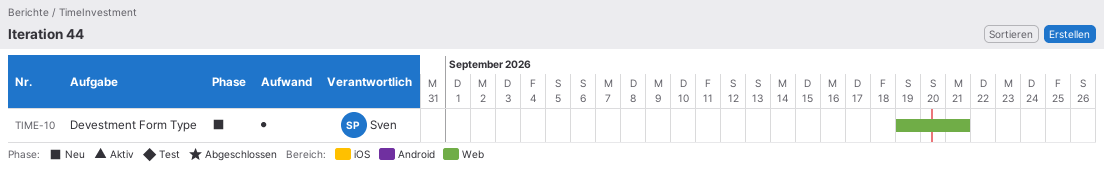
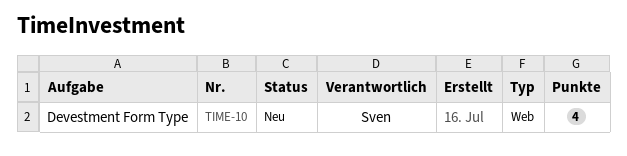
TIME-10, estimate: 1 -> 4

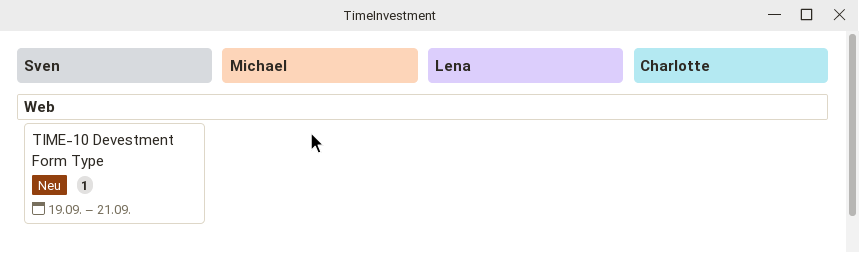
TIME-10, estimate: 4 -> 1

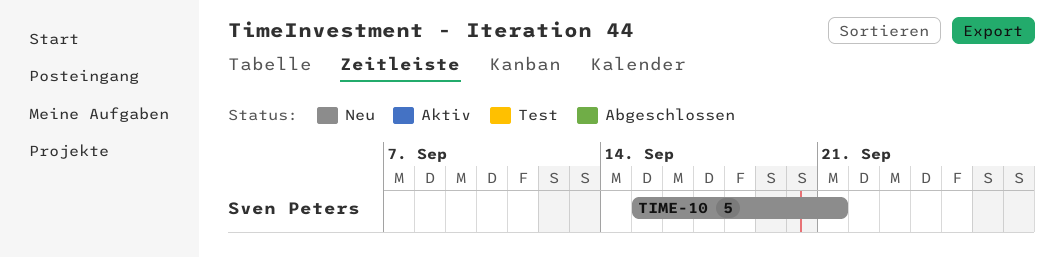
TIME-10, estimate: 1 -> 5
TIME-10, start: Sep 19 -> Sep 15

